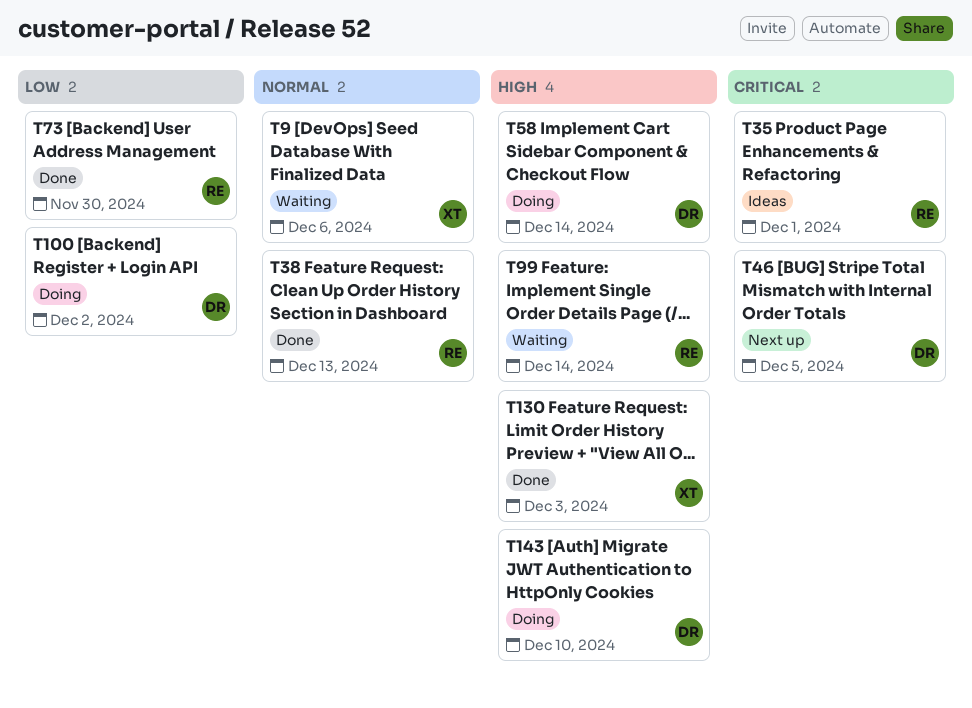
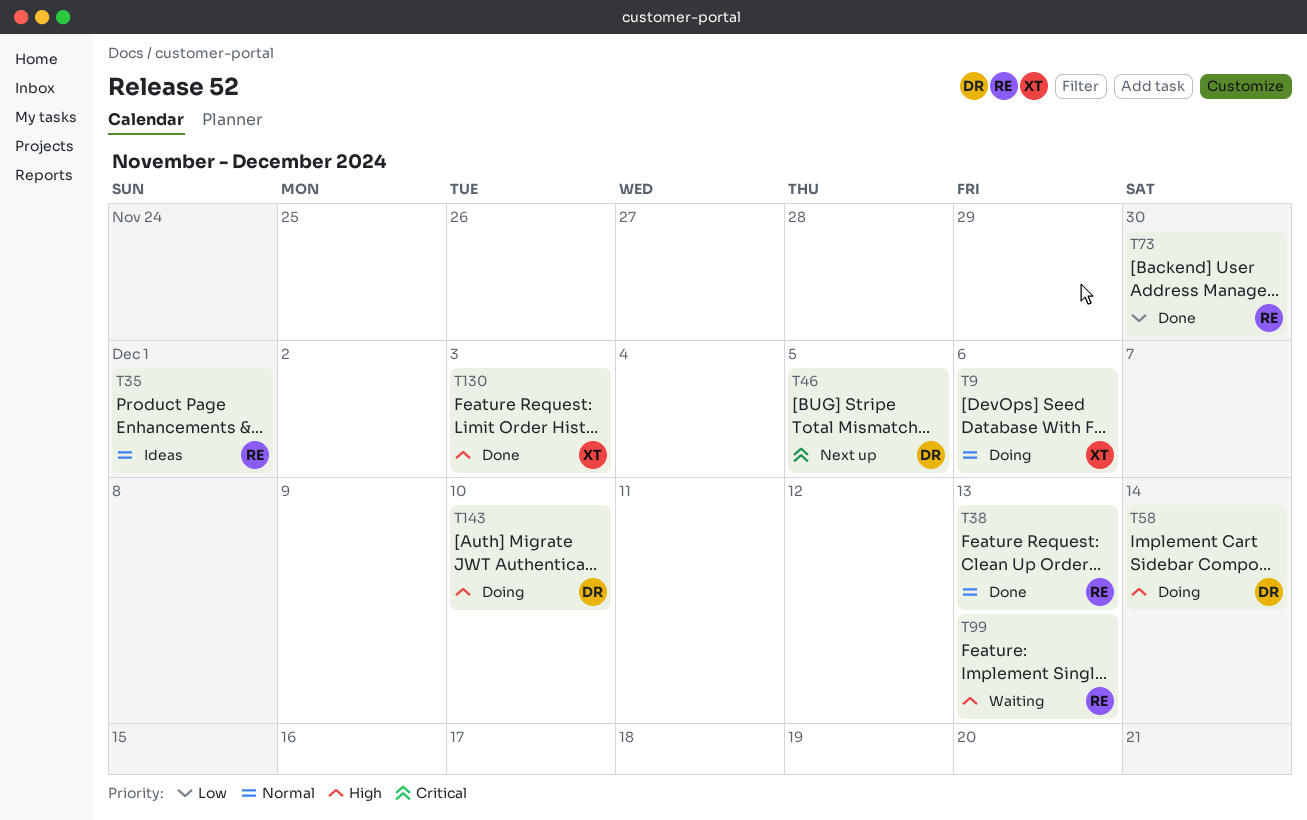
T9, status: Waiting -> Doing
T35, priority: Critical -> Normal
T99, due: Dec 14 -> Dec 13
T100: present -> none

